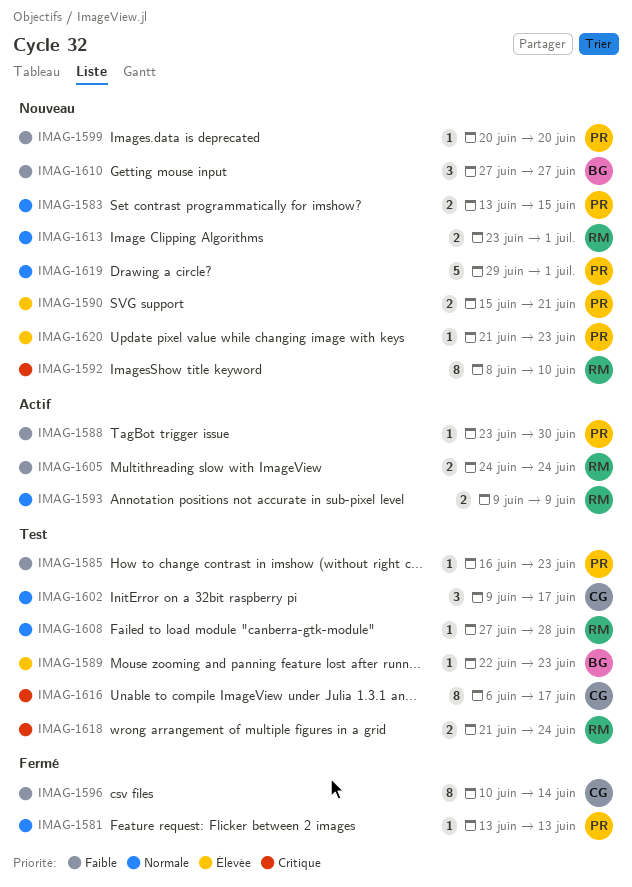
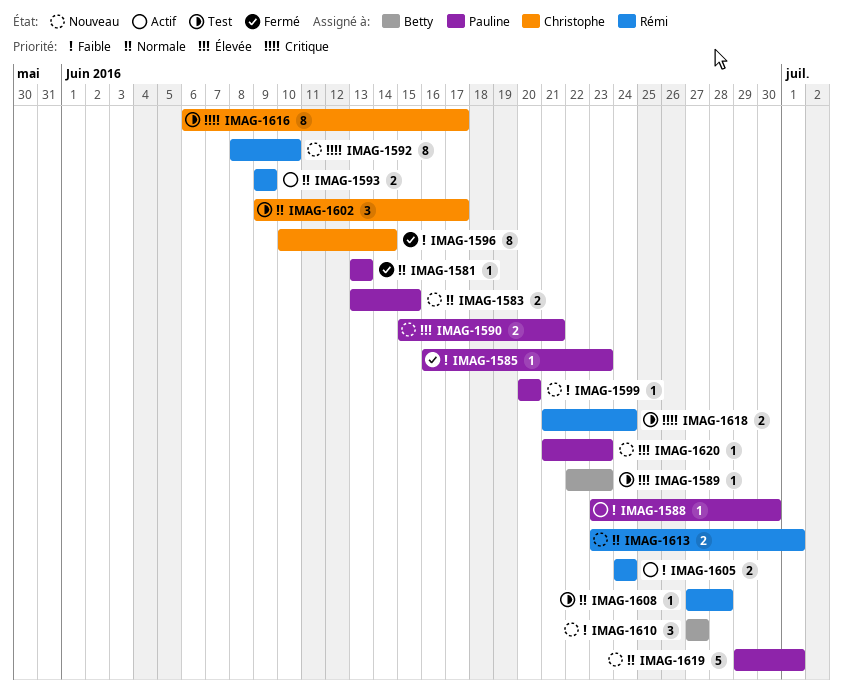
IMAG-1585, status: Test -> Fermé

